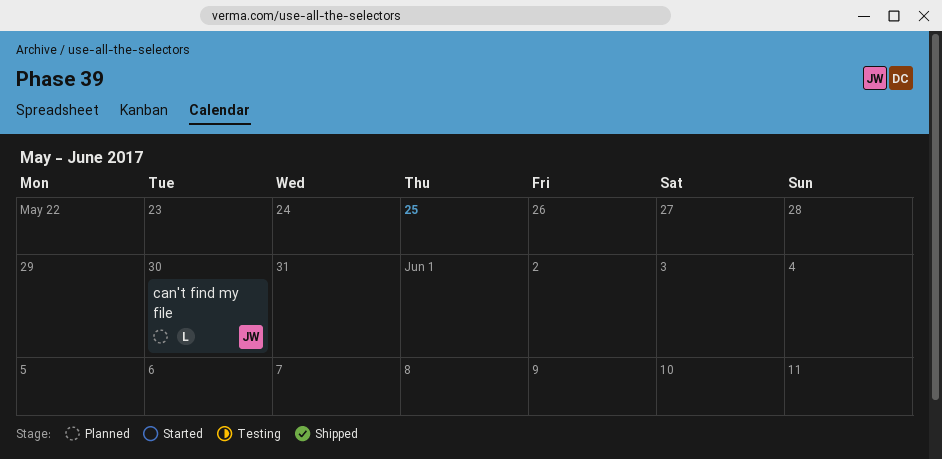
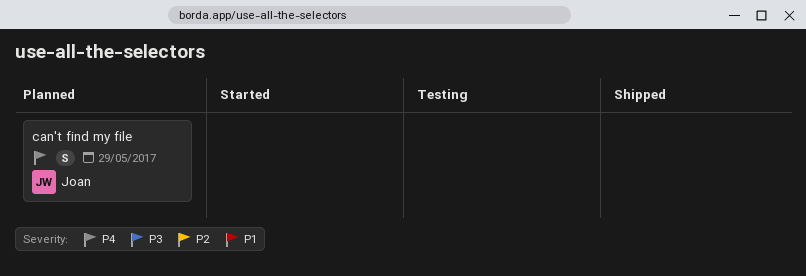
can't find my file, estimate: L -> S
can't find my file, due: May 30 -> May 29

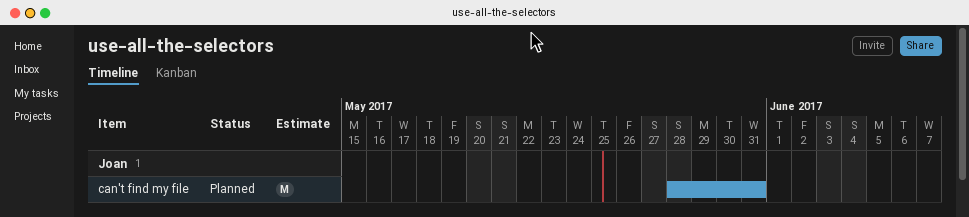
can't find my file, estimate: S -> M
can't find my file, due: May 29 -> May 31

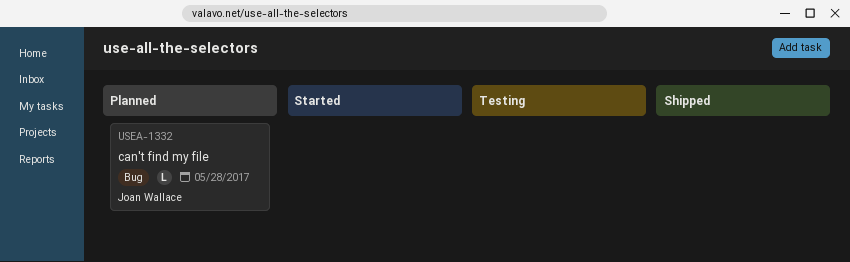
can't find my file, estimate: M -> L
can't find my file, due: May 31 -> May 28

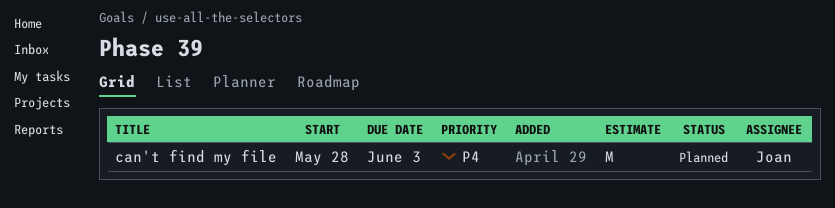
can't find my file, estimate: L -> M
can't find my file, due: May 28 -> Jun 3

